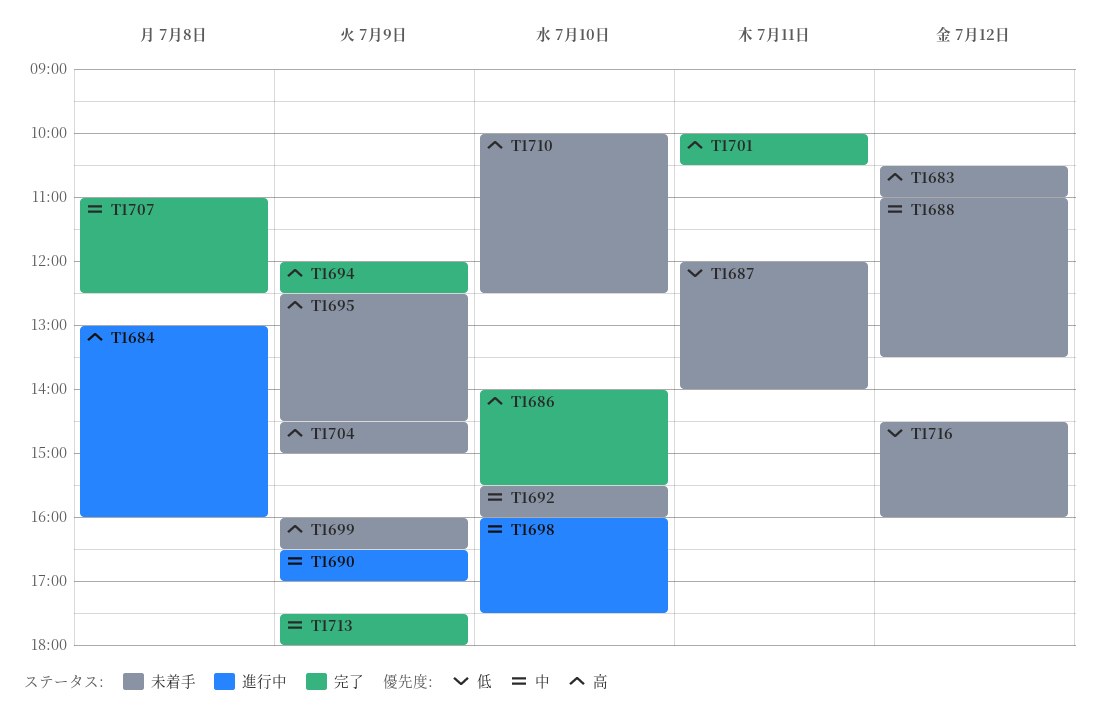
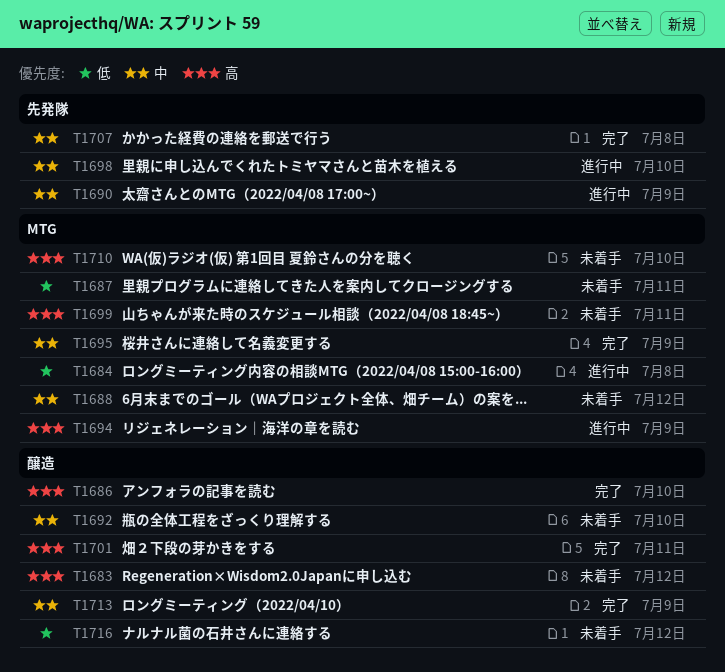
T1684, priority: 高 -> 低
T1694, status: 完了 -> 進行中
T1695, status: 未着手 -> 完了
T1695, priority: 高 -> 中
T1699, day: Jul 9 -> Jul 11
T1704: present -> none

